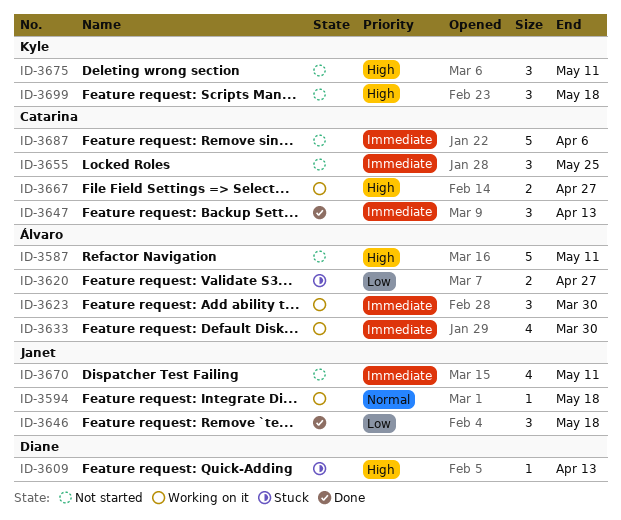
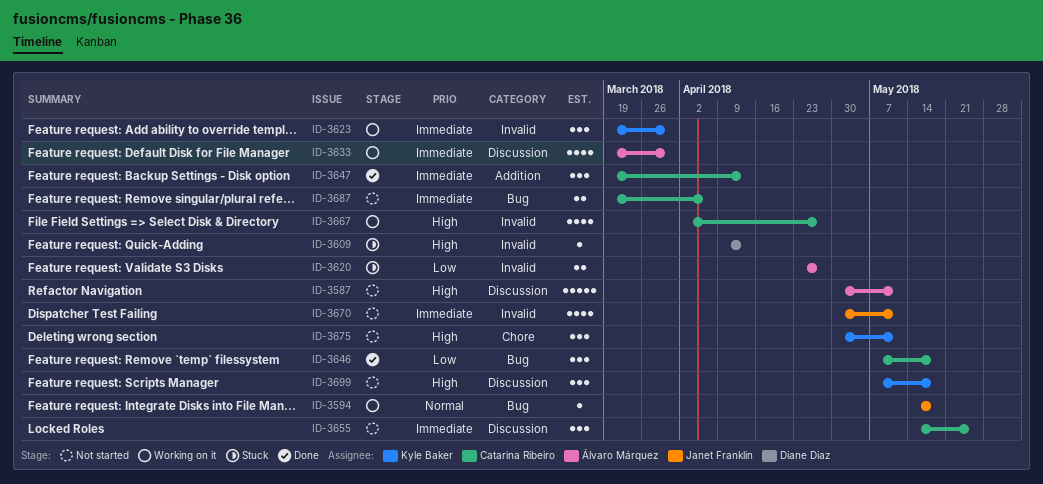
ID-3623, owner: Álvaro Márquez -> Kyle Baker
ID-3646, owner: Janet Franklin -> Catarina Ribeiro
ID-3667, estimate: 2 -> 4
ID-3687, estimate: 5 -> 2

